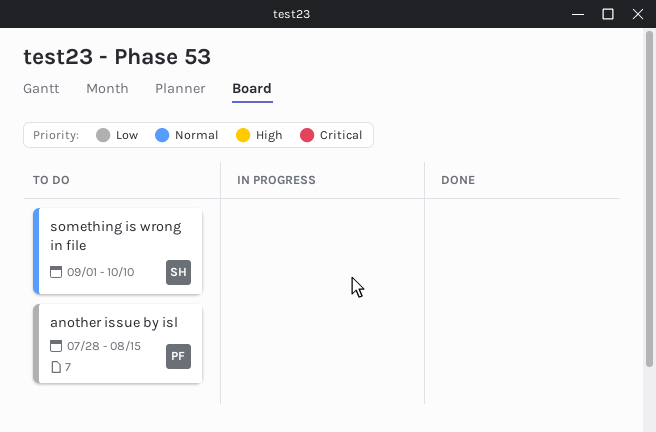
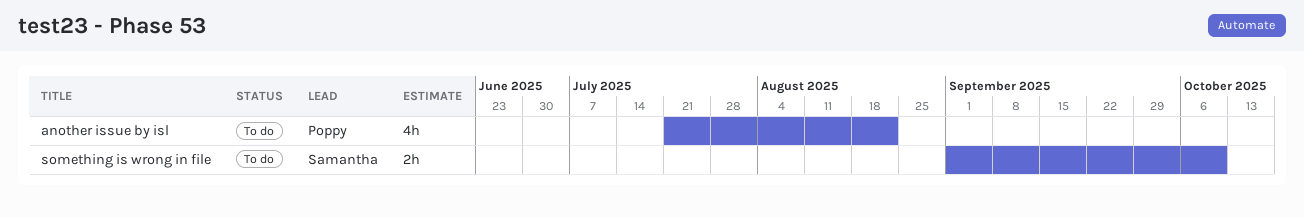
another issue by isl, start: Jul 28 -> Jul 21
another issue by isl, due: Aug 15 -> Aug 22

